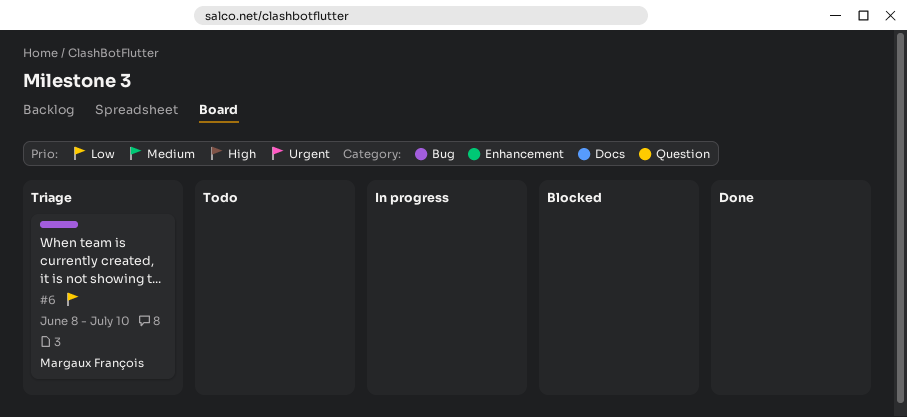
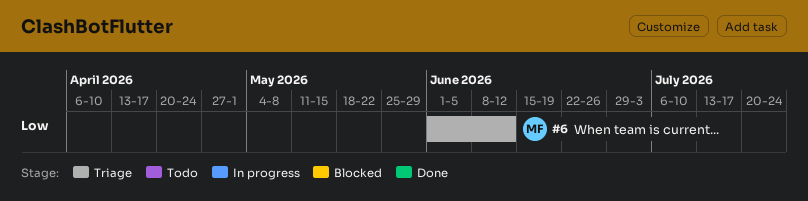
#6, start: Jun 8 -> Jun 1
#6, due: Jul 10 -> Jun 12

